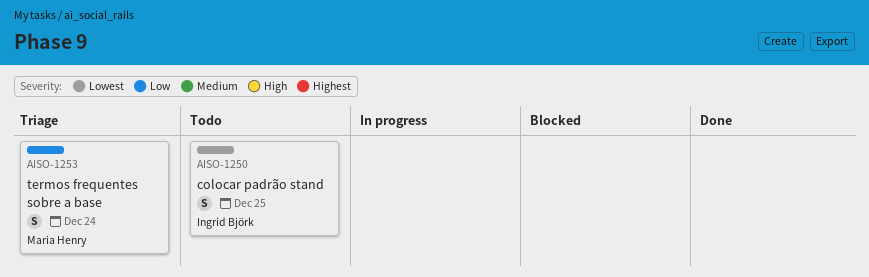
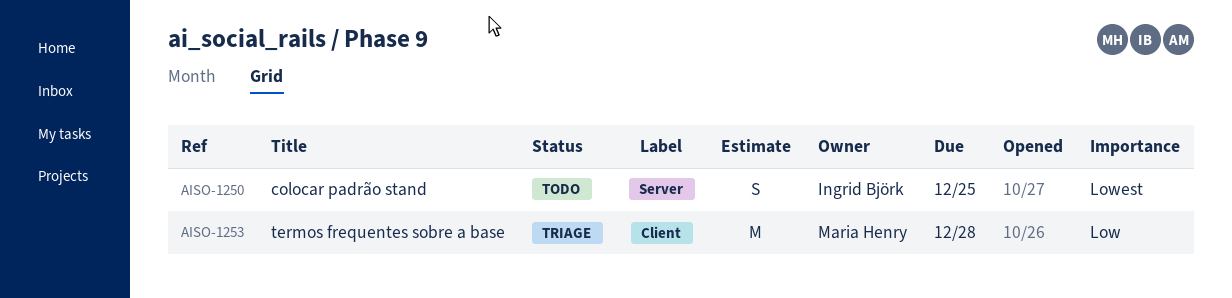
AISO-1253, estimate: S -> M
AISO-1253, due: Dec 24 -> Dec 28

